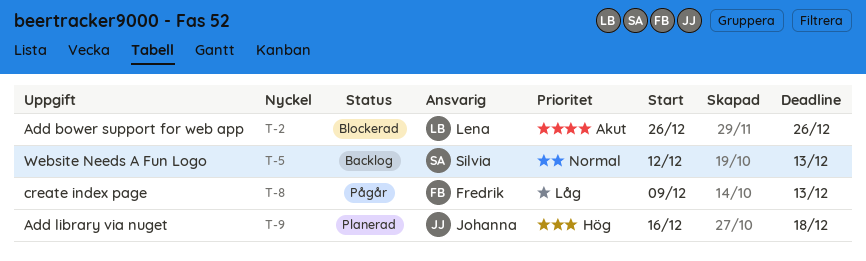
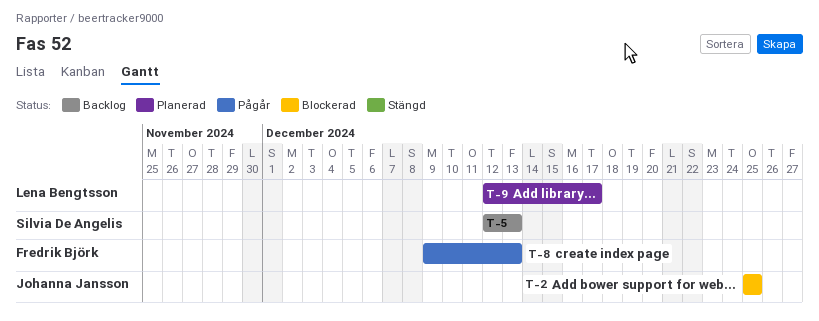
T-2, owner: Lena Bengtsson -> Johanna Jansson
T-2, start: Dec 26 -> Dec 25
T-2, due: Dec 26 -> Dec 25
T-9, owner: Johanna Jansson -> Lena Bengtsson
T-9, start: Dec 16 -> Dec 12
T-9, due: Dec 18 -> Dec 17

